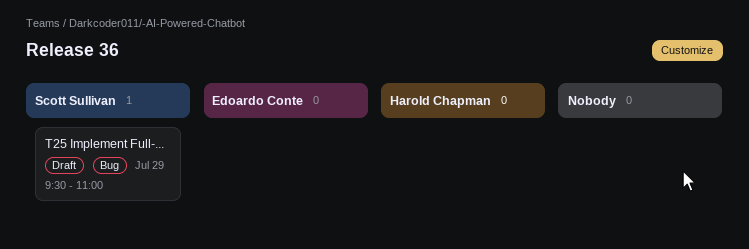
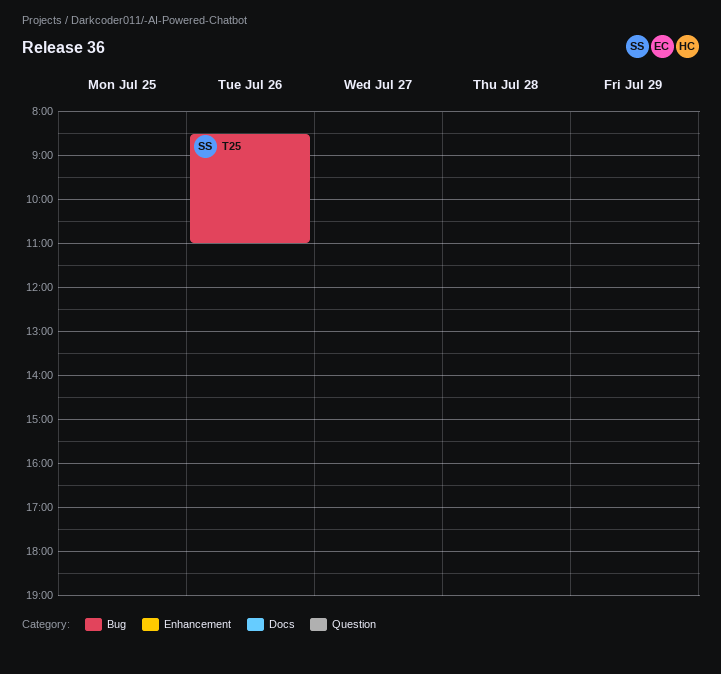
T25, day: Jul 29 -> Jul 26
T25, begins: 09:30 -> 08:30

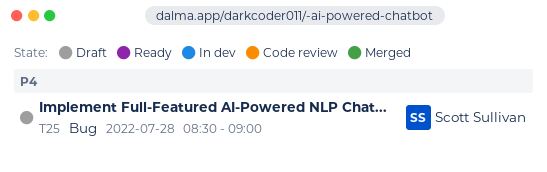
T25, day: Jul 26 -> Jul 28
T25, ends: 11:00 -> 09:00

